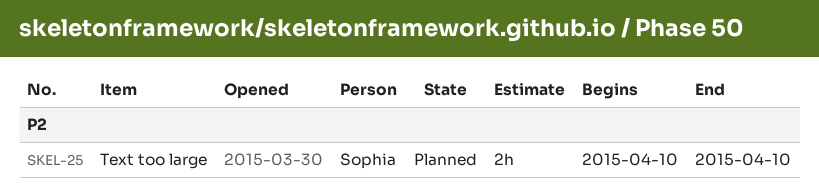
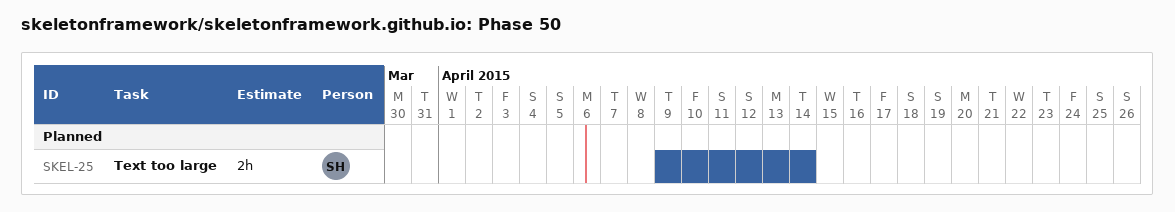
SKEL-25, start: Apr 10 -> Apr 9
SKEL-25, due: Apr 10 -> Apr 14

